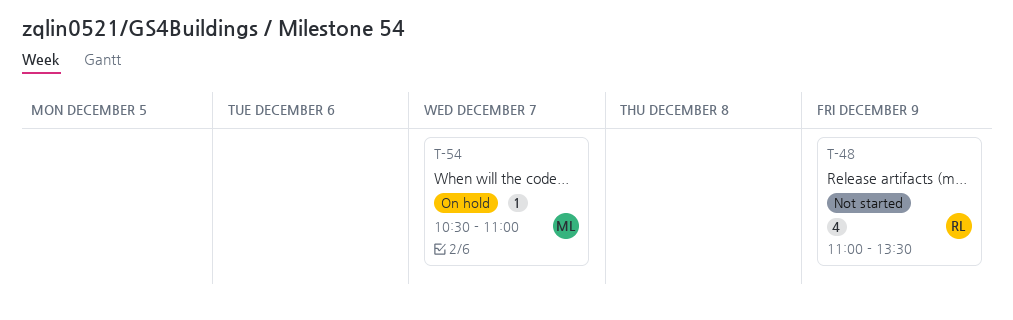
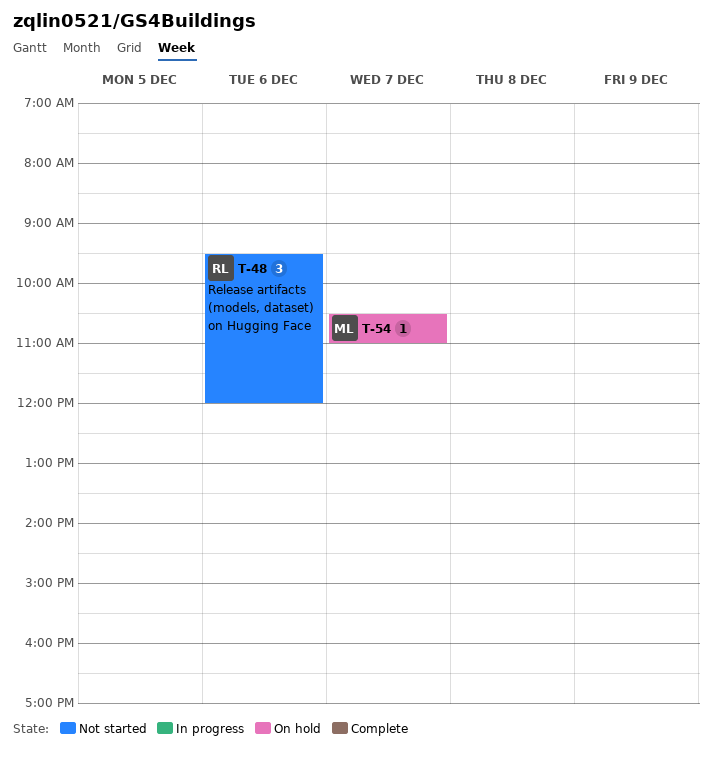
T-48, estimate: 4 -> 3
T-48, day: Dec 9 -> Dec 6
T-48, begins: 11:00 -> 09:30
T-48, ends: 13:30 -> 12:00

